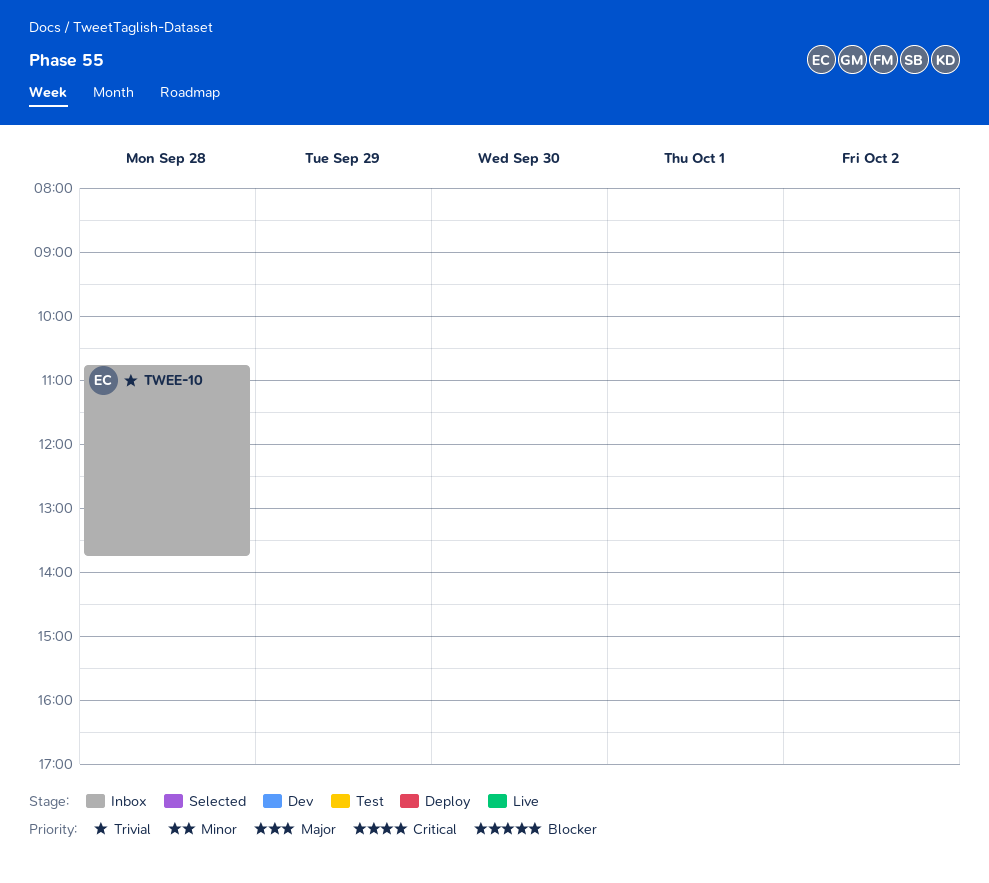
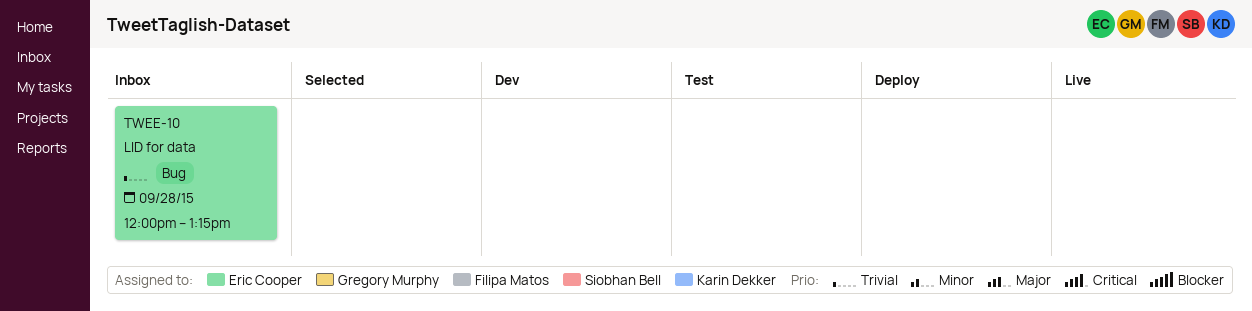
TWEE-10, begins: 10:45 -> 12:00
TWEE-10, ends: 13:45 -> 13:15

